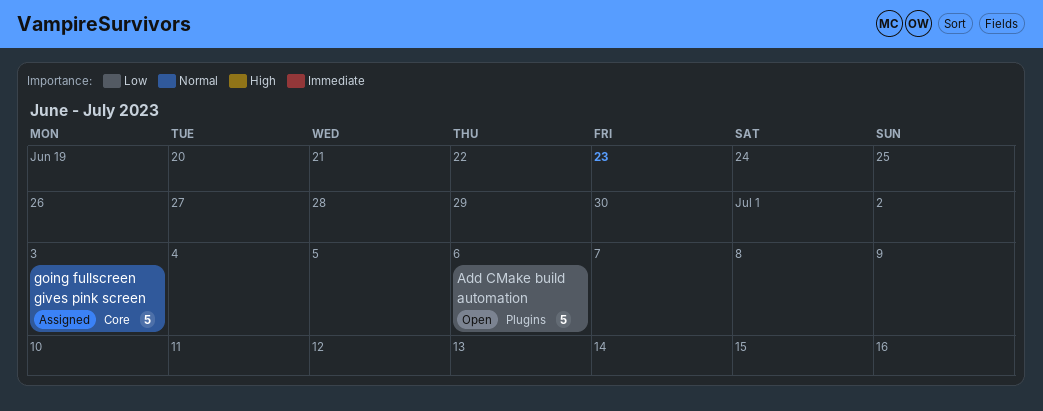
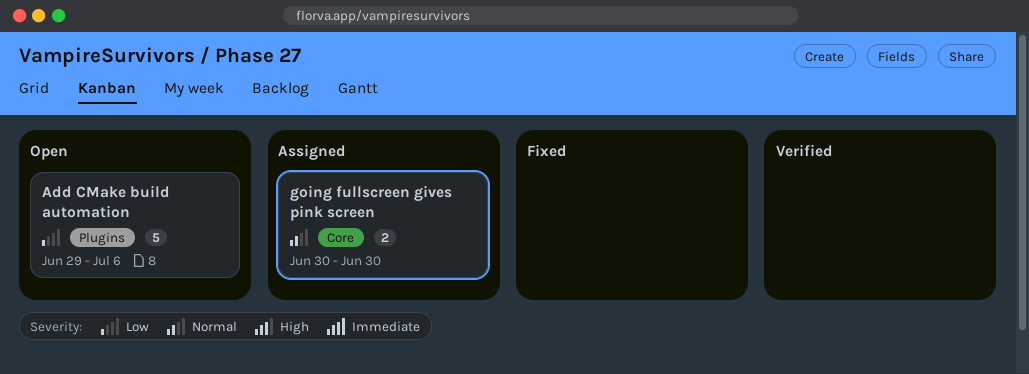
going fullscreen gives pink screen, estimate: 5 -> 2
going fullscreen gives pink screen, due: Jul 3 -> Jun 30

